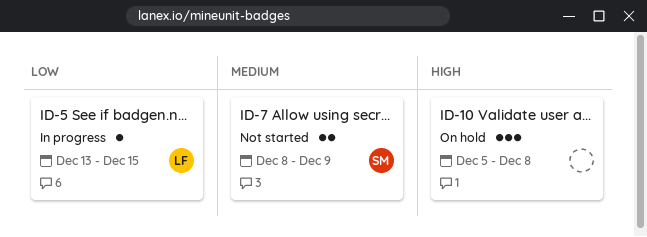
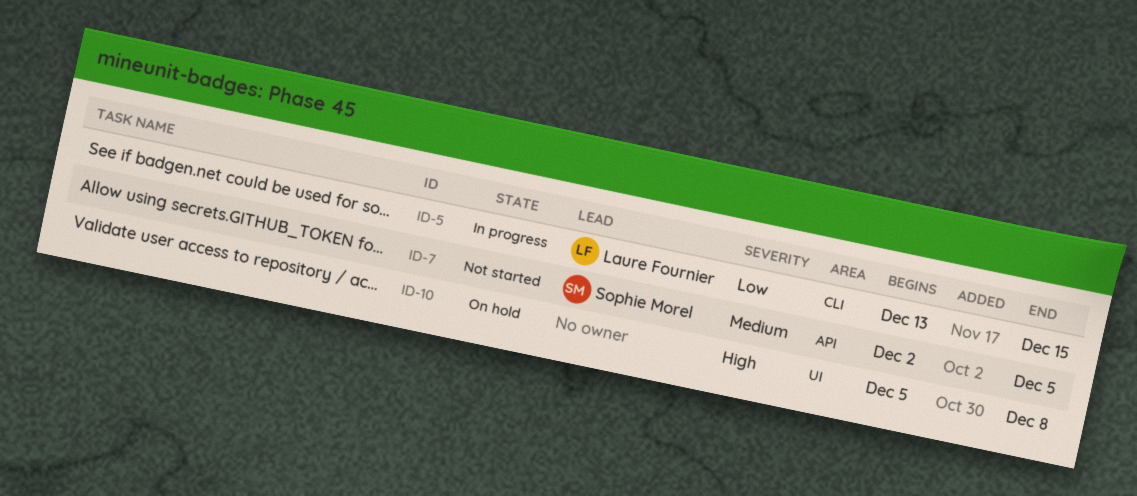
ID-7, start: Dec 8 -> Dec 2
ID-7, due: Dec 9 -> Dec 5

